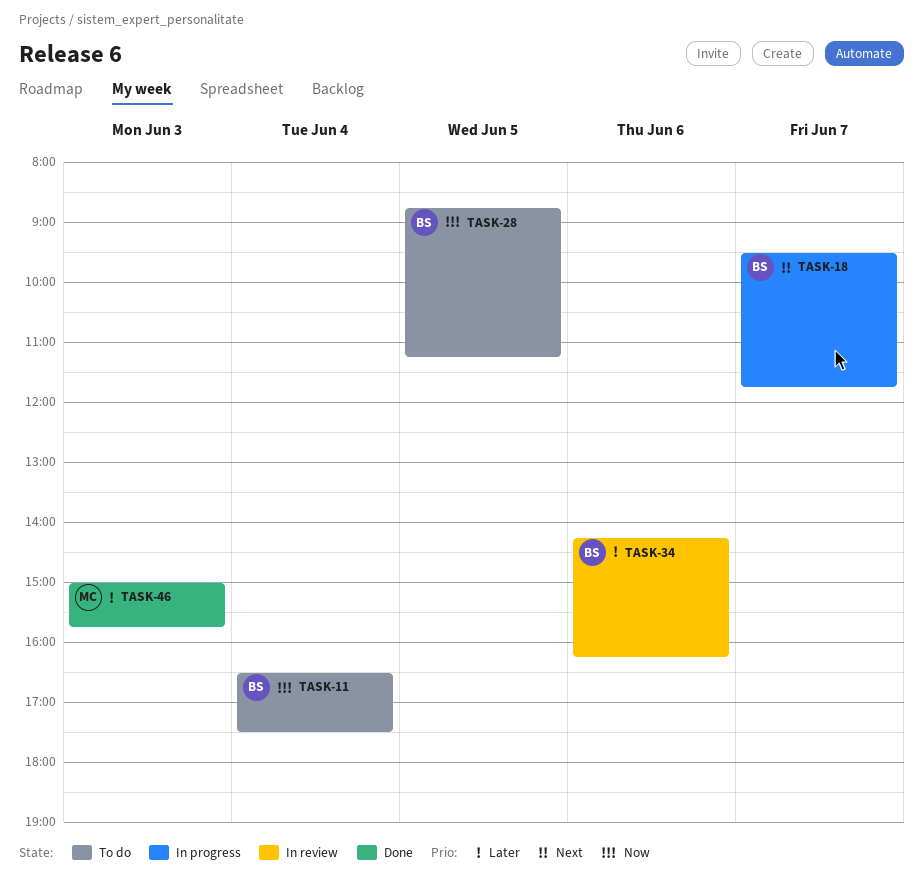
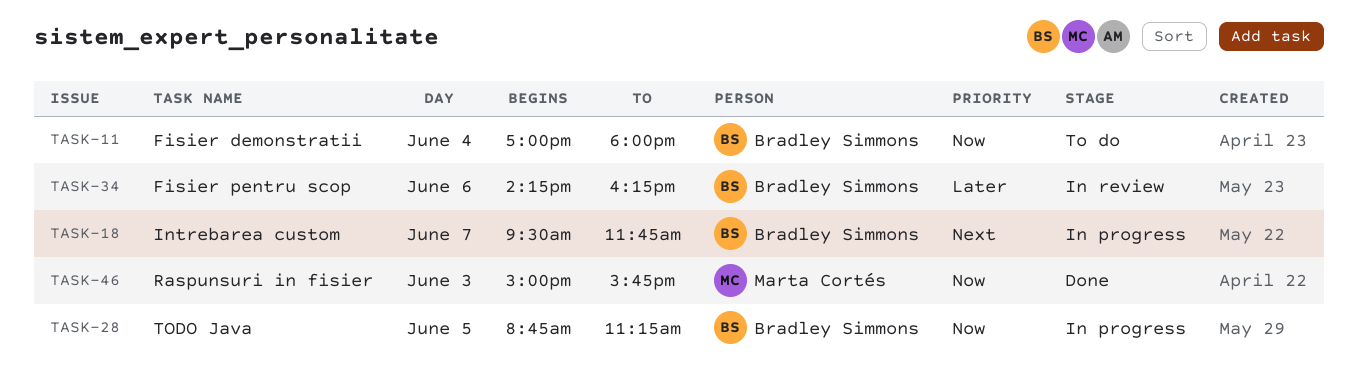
TASK-11, begins: 16:30 -> 17:00
TASK-11, ends: 17:30 -> 18:00
TASK-28, status: To do -> In progress
TASK-46, priority: Later -> Now

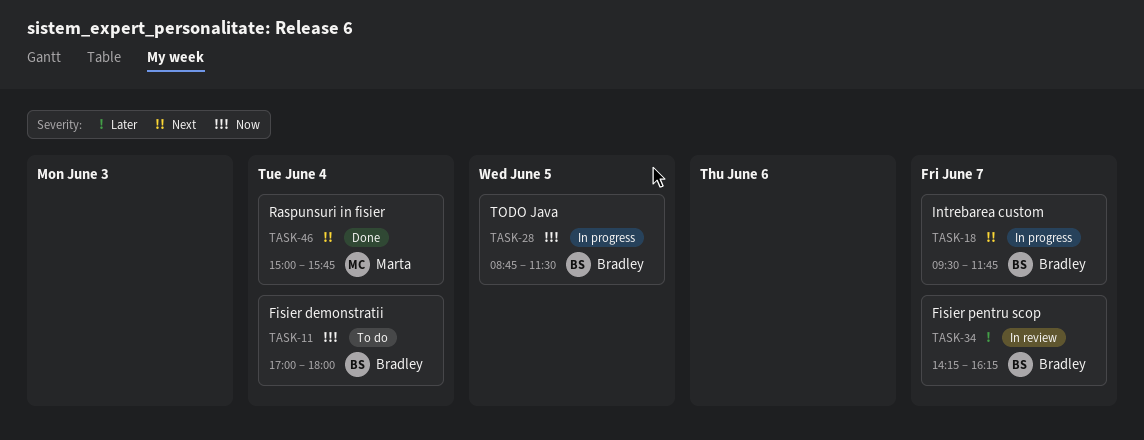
TASK-28, ends: 11:15 -> 11:30
TASK-34, day: Jun 6 -> Jun 7
TASK-46, priority: Now -> Next
TASK-46, day: Jun 3 -> Jun 4

